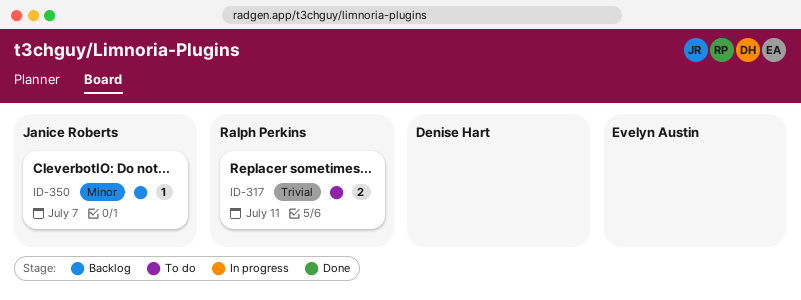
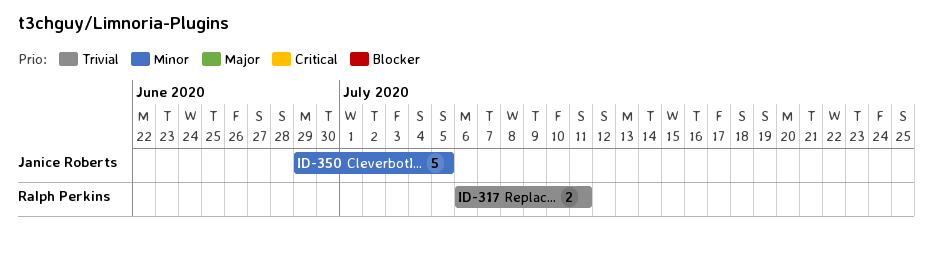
ID-350, estimate: 1 -> 5
ID-350, due: Jul 7 -> Jul 5

